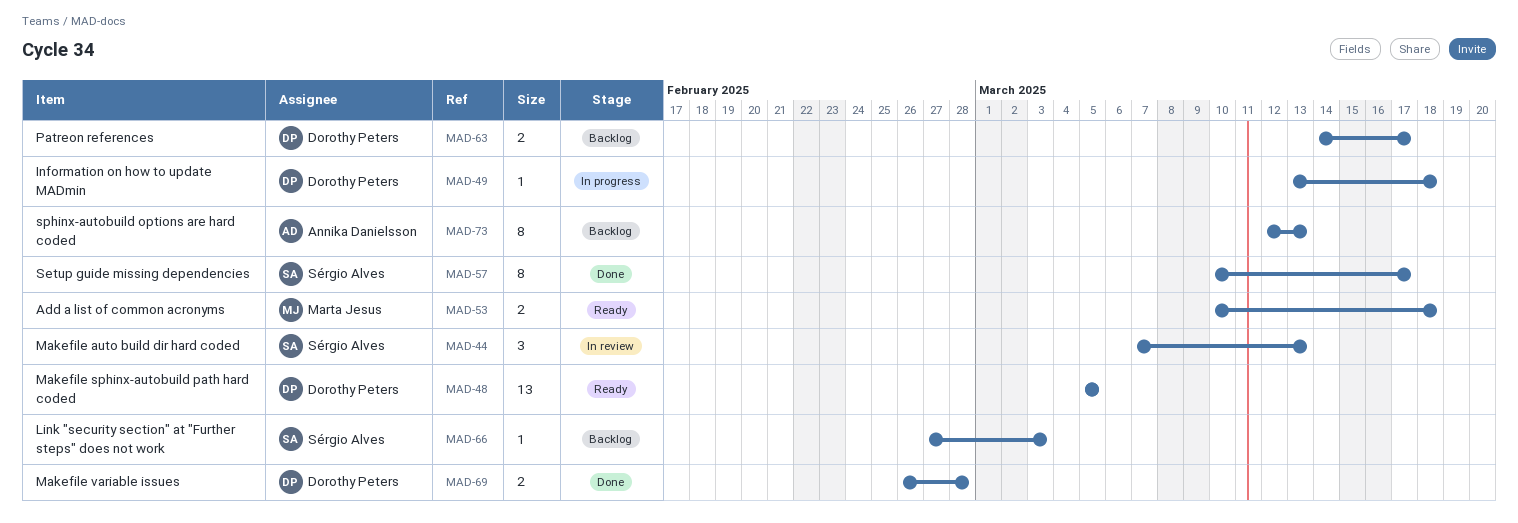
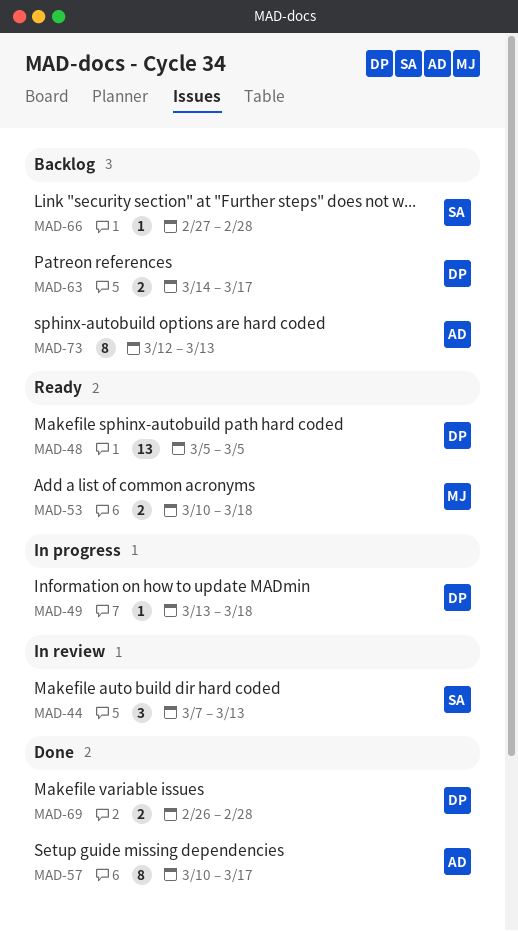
MAD-57, owner: Sérgio Alves -> Annika Danielsson
MAD-66, due: Mar 3 -> Feb 28

